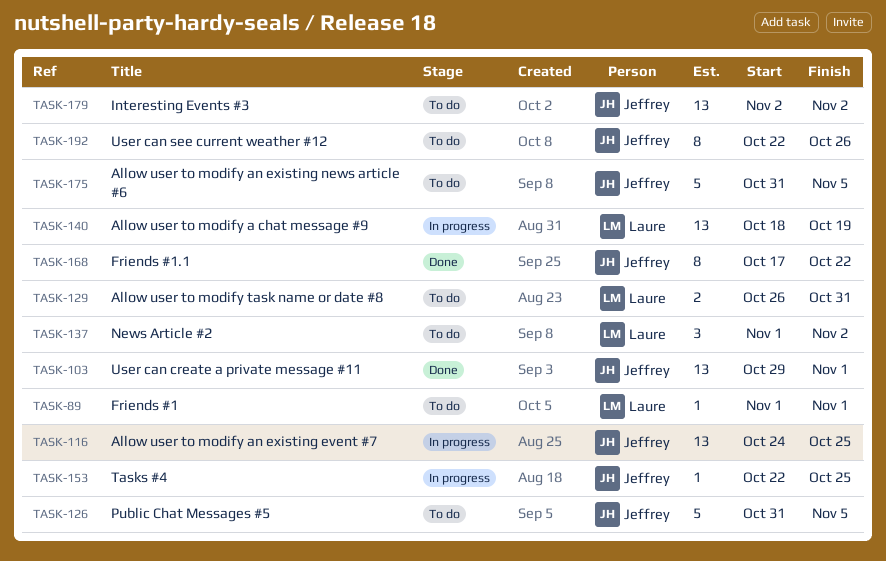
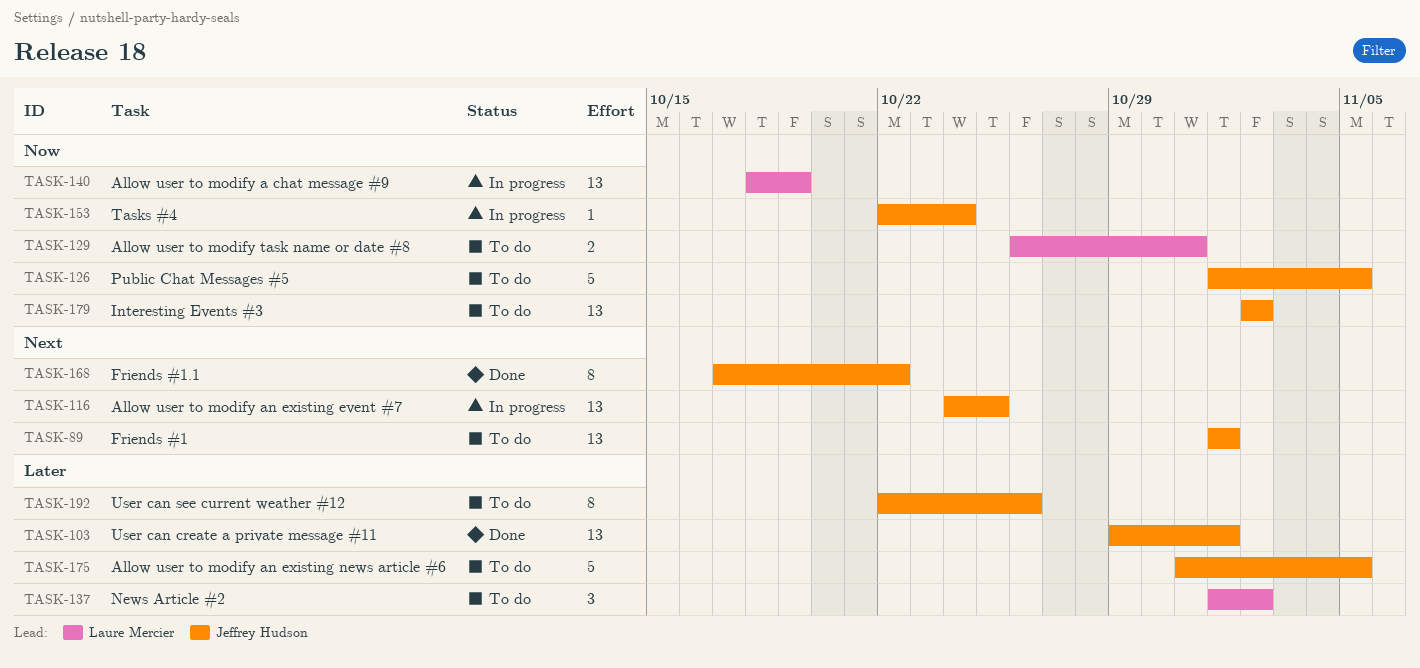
TASK-89, owner: Laure Mercier -> Jeffrey Hudson
TASK-89, estimate: 1 -> 13
TASK-126, start: Oct 31 -> Nov 1
TASK-153, due: Oct 25 -> Oct 24

